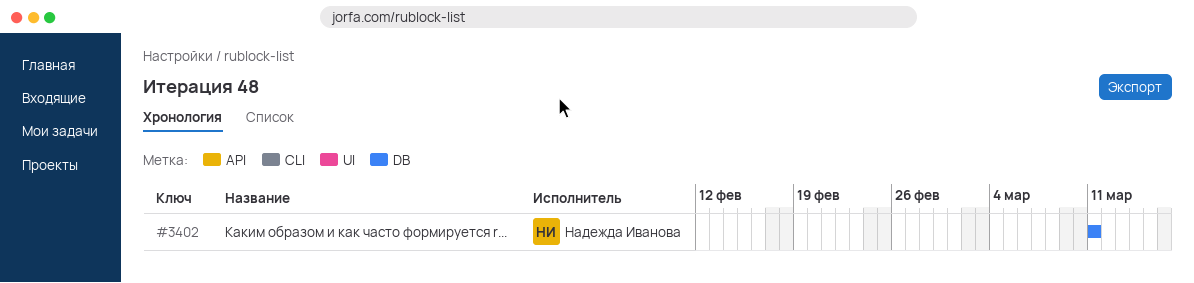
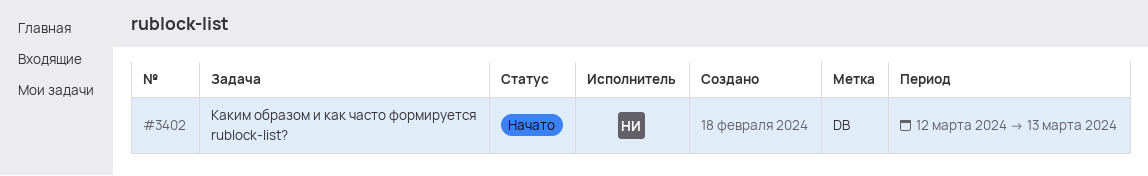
#3402, start: Mar 11 -> Mar 12
#3402, due: Mar 11 -> Mar 13

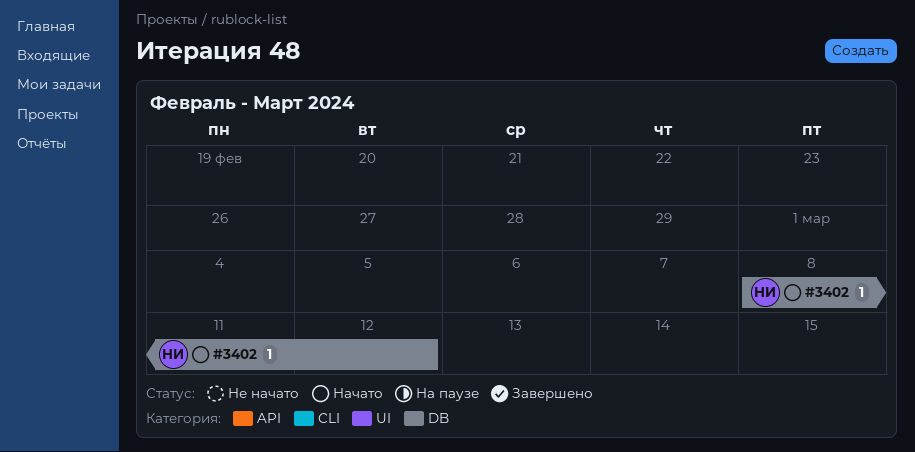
#3402, start: Mar 12 -> Mar 8
#3402, due: Mar 13 -> Mar 12

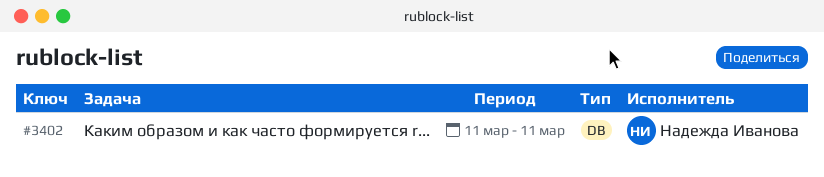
#3402, start: Mar 8 -> Mar 11
#3402, due: Mar 12 -> Mar 11

